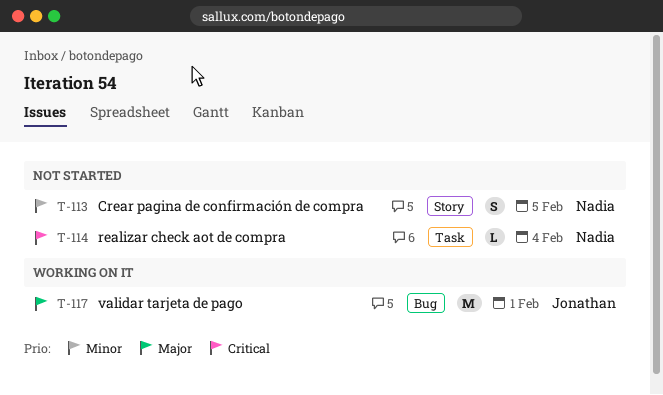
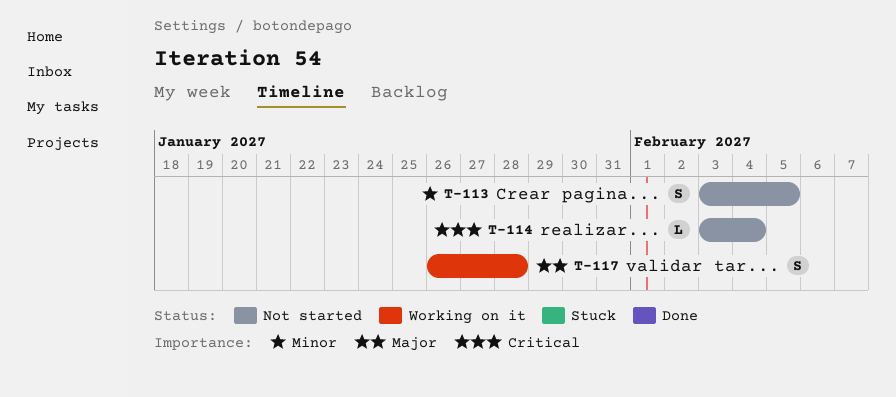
T-117, estimate: M -> S
T-117, due: Feb 1 -> Jan 28

